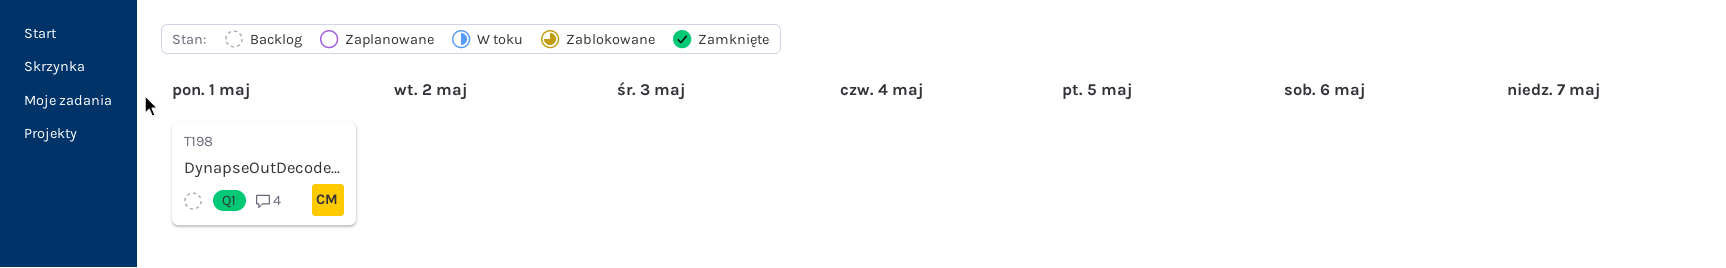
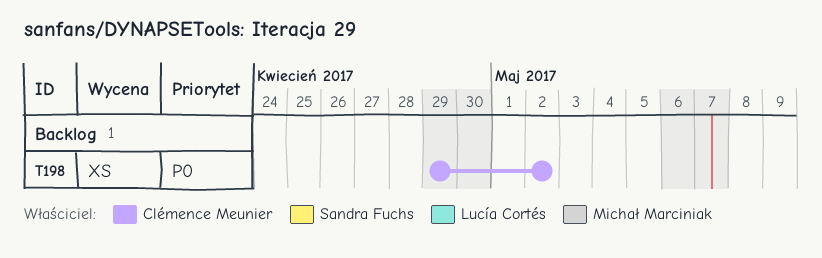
T198, due: May 1 -> May 2

